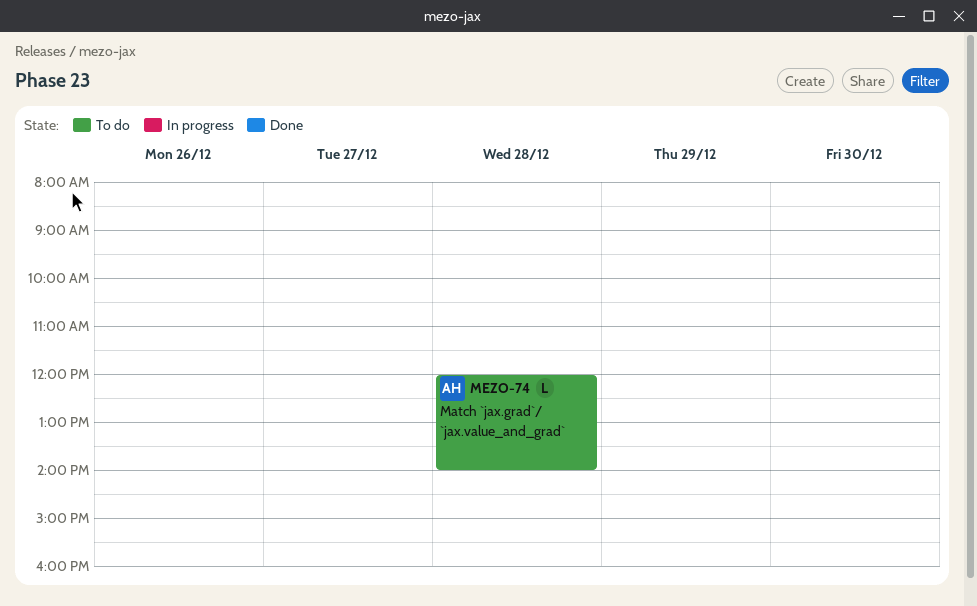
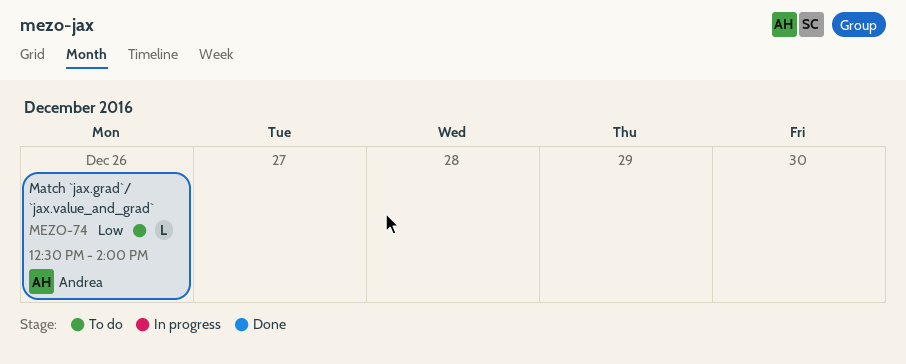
MEZO-74, day: Dec 28 -> Dec 26
MEZO-74, begins: 12:00 -> 12:30

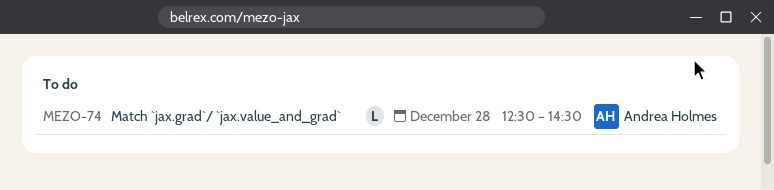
MEZO-74, day: Dec 26 -> Dec 28
MEZO-74, ends: 14:00 -> 14:30

